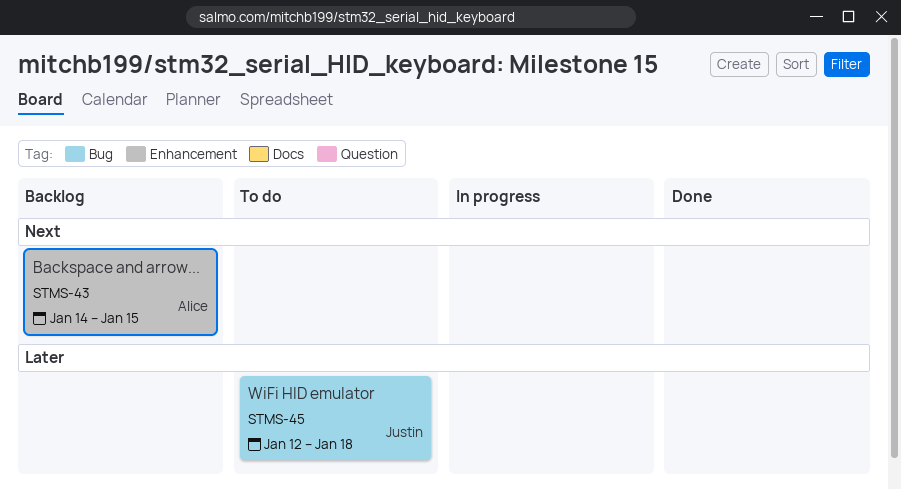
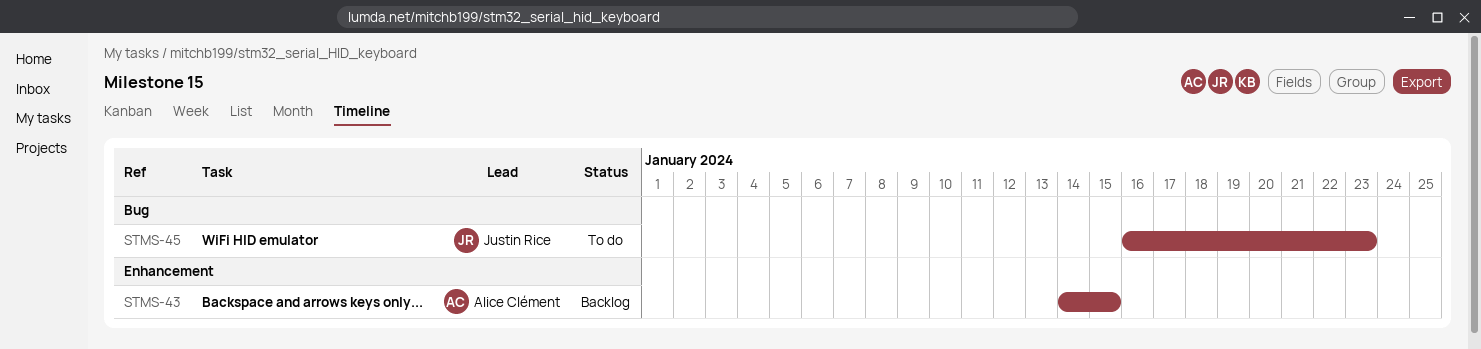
STMS-45, start: Jan 12 -> Jan 16
STMS-45, due: Jan 18 -> Jan 23

